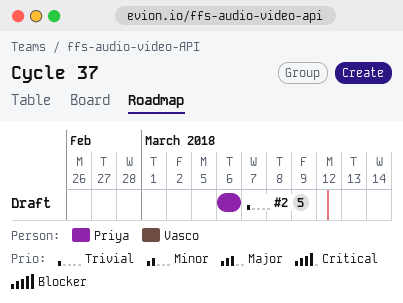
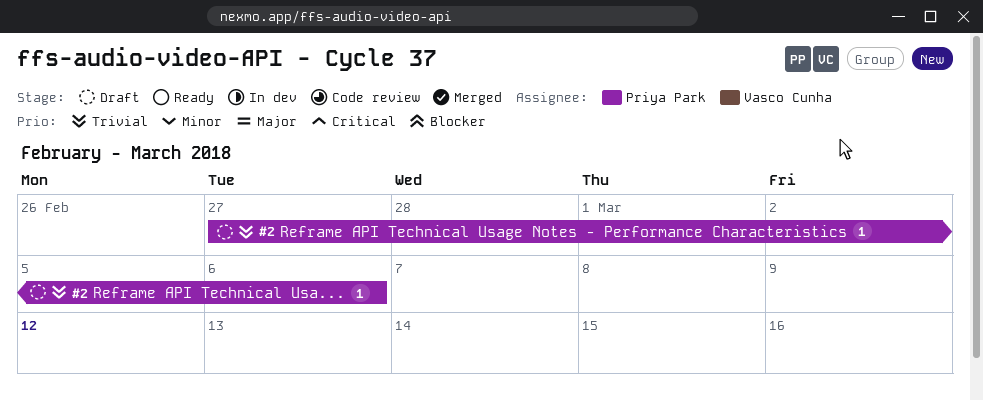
#2, estimate: 5 -> 1
#2, start: Mar 6 -> Feb 27

